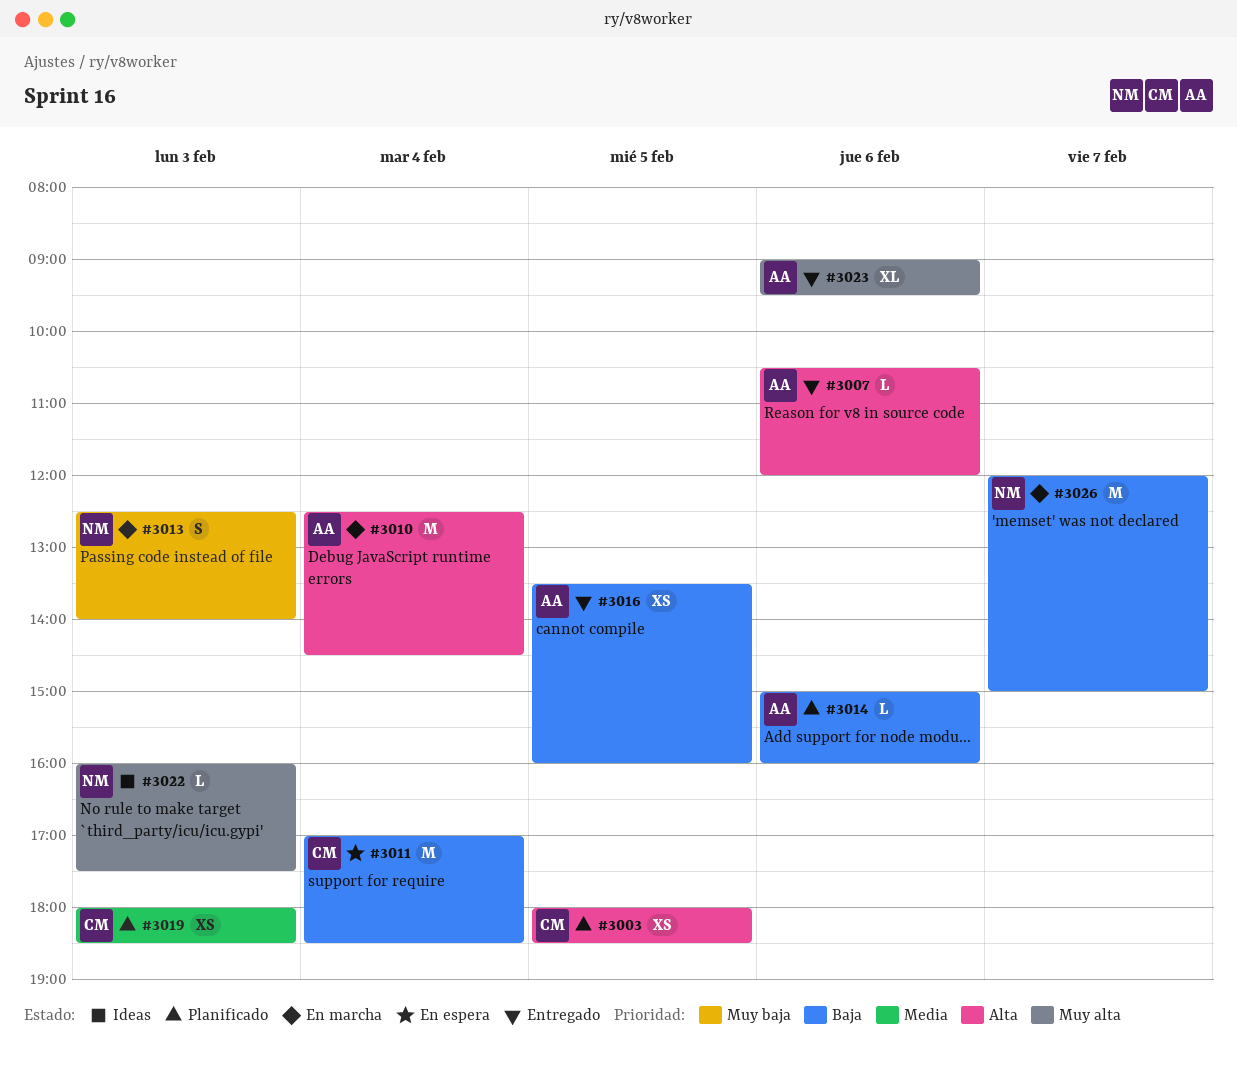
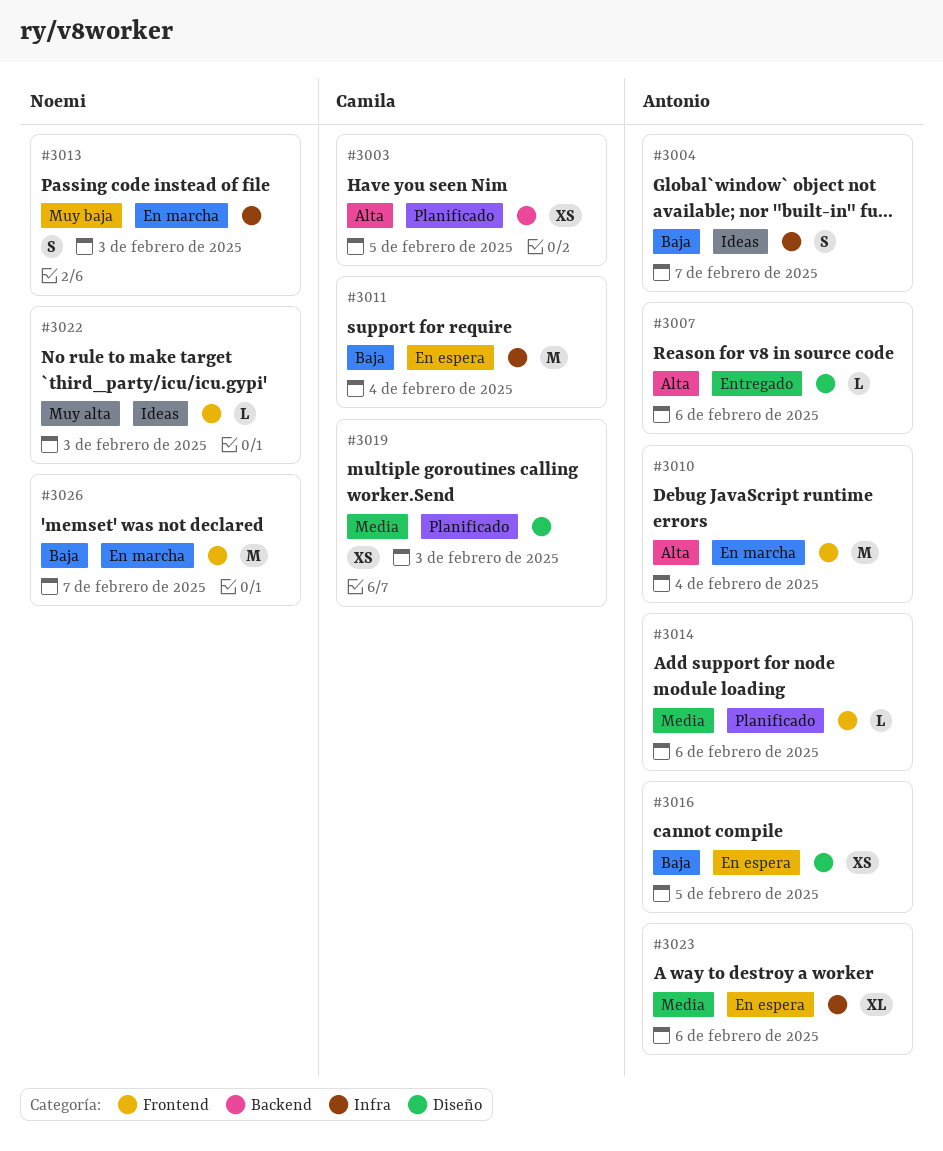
#3004: none -> present
#3014, priority: Baja -> Media
#3016, status: Entregado -> En espera
#3023, status: Entregado -> En espera
#3023, priority: Muy alta -> Media

